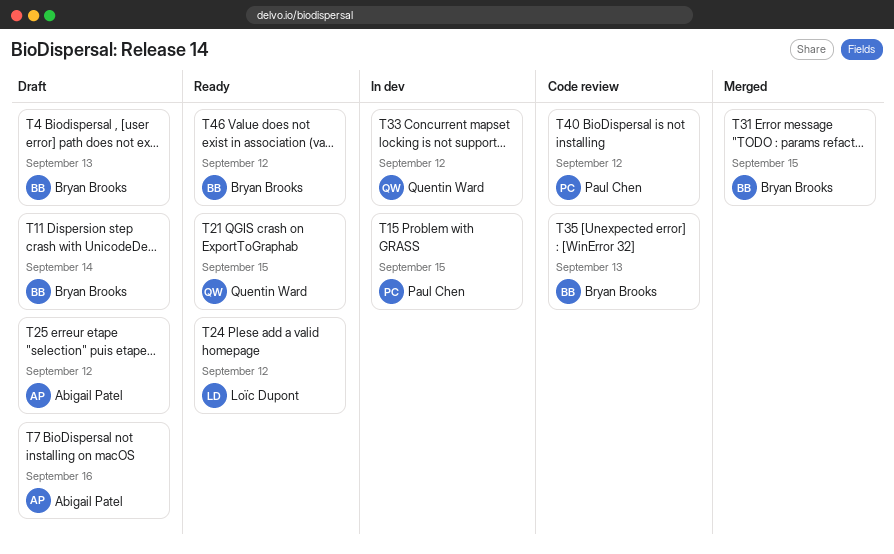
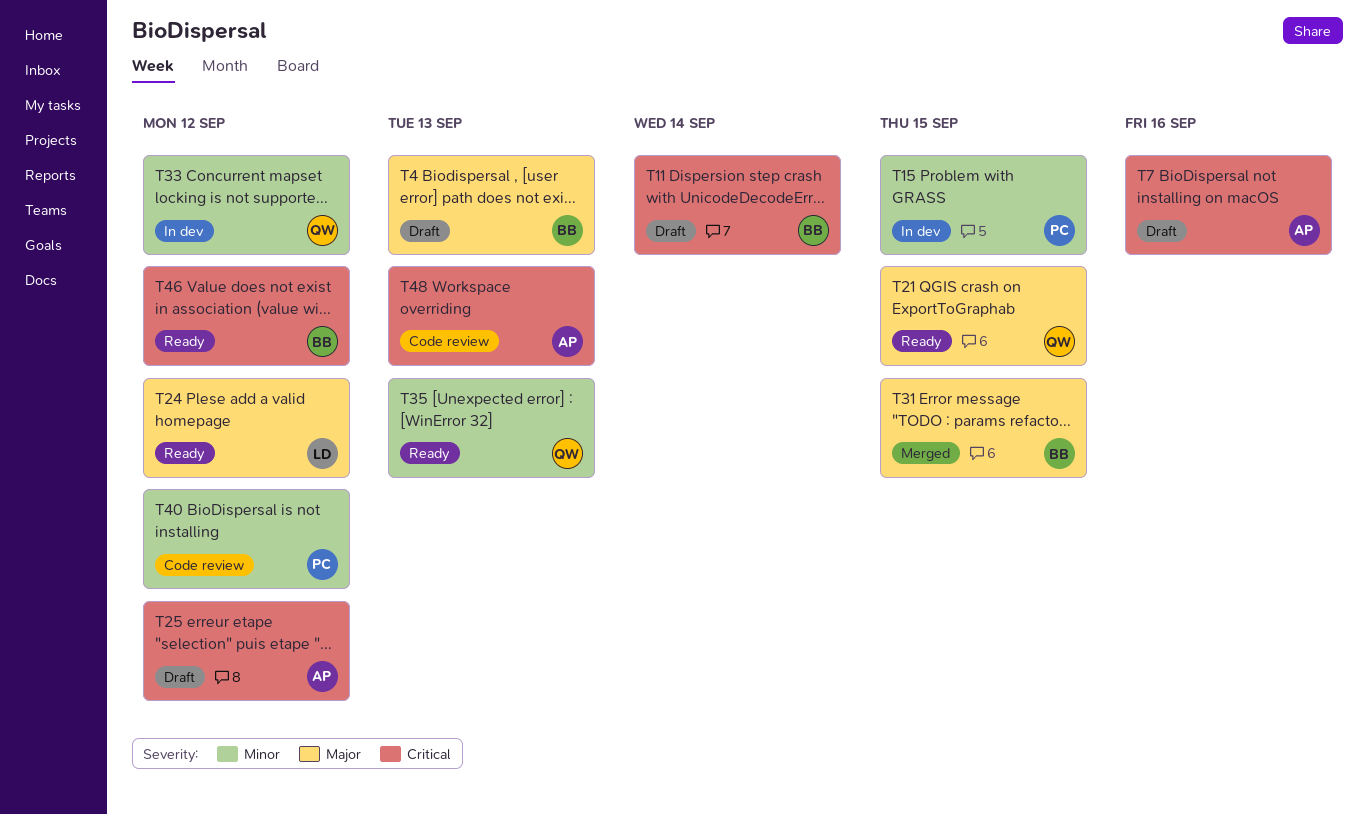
T35, status: Code review -> Ready
T35, owner: Bryan Brooks -> Quentin Ward
T48: none -> present

